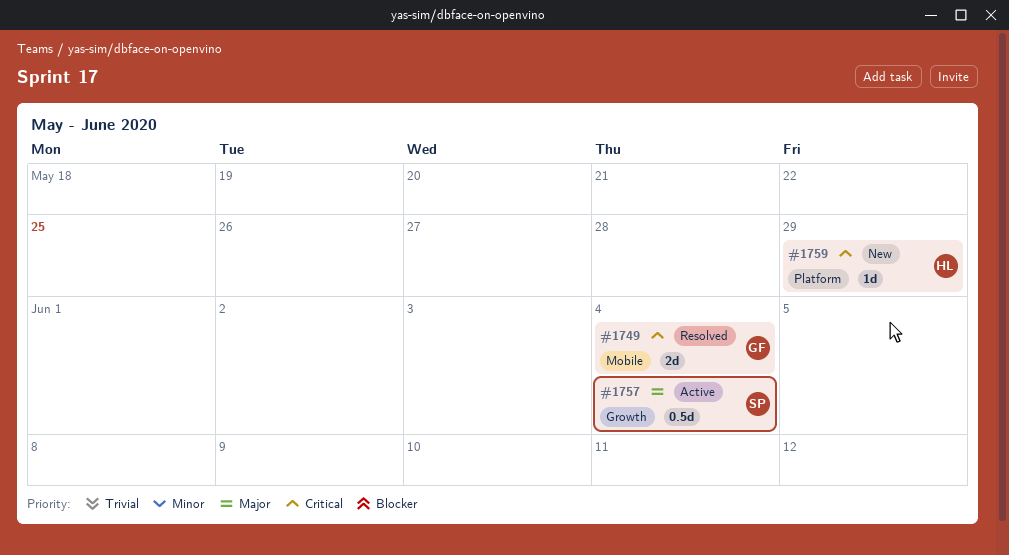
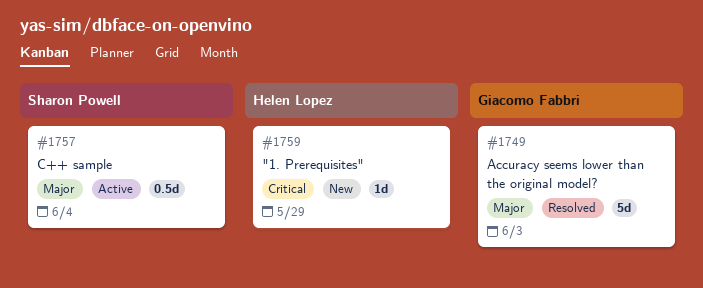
#1749, priority: Critical -> Major
#1749, estimate: 2d -> 5d
#1749, due: Jun 4 -> Jun 3

